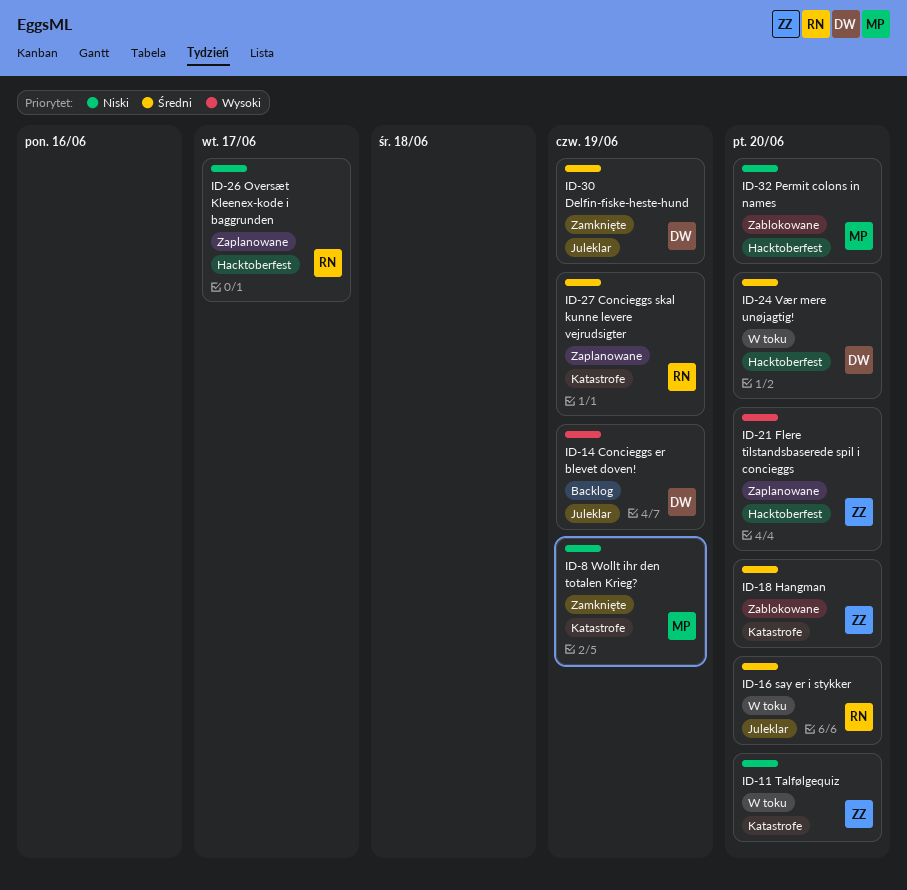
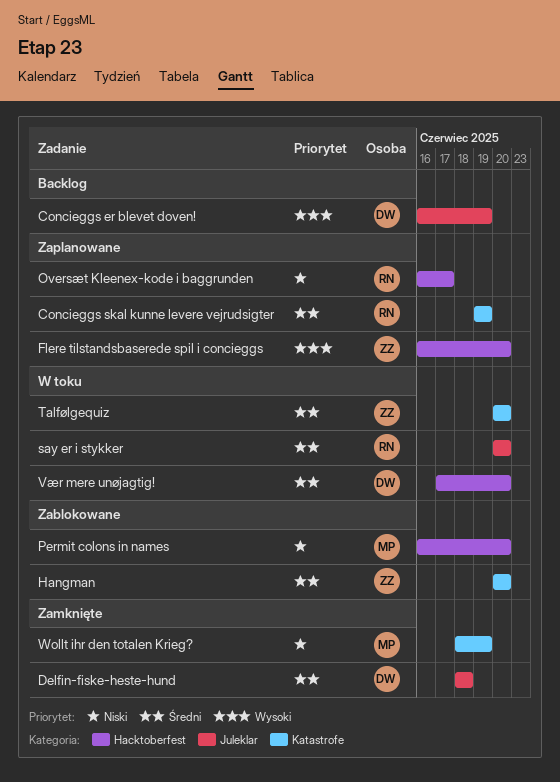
Delfin-fiske-heste-hund, due: Jun 19 -> Jun 18
Talfølgequiz, priority: Niski -> Średni

